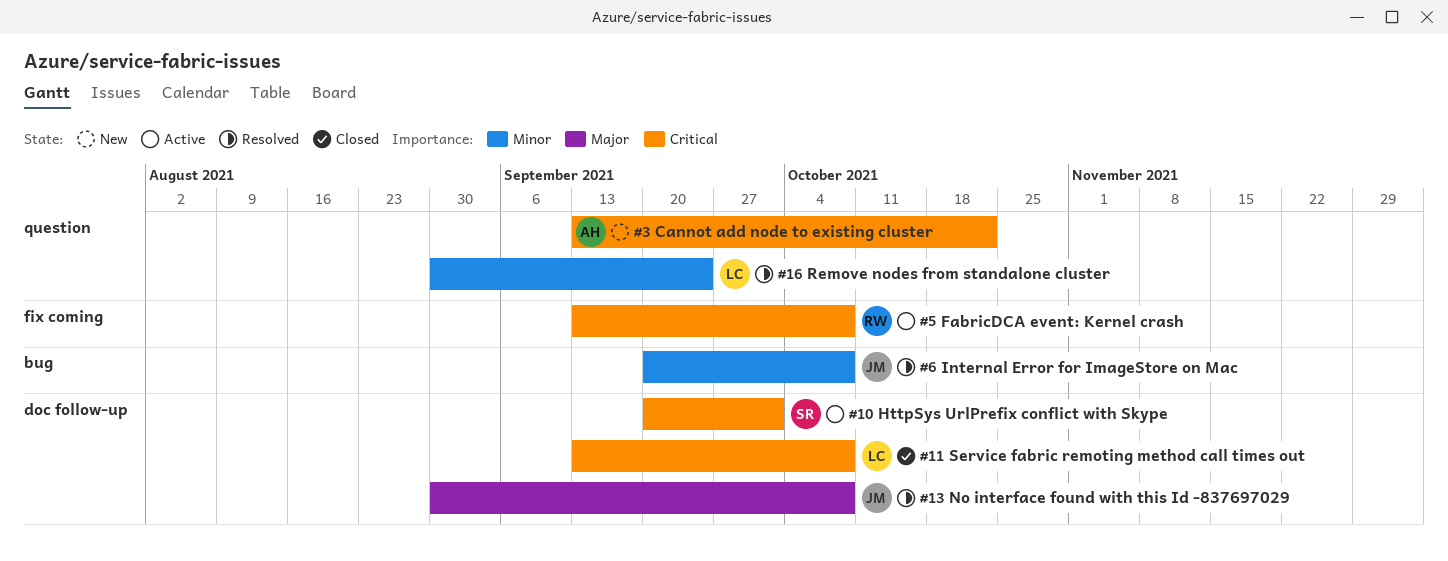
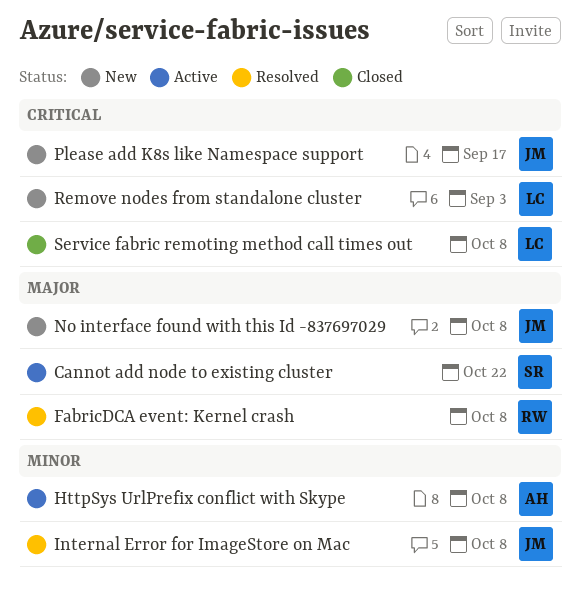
Cannot add node to existing cluster, status: New -> Active
Cannot add node to existing cluster, owner: AH -> SR
Cannot add node to existing cluster, priority: Critical -> Major
FabricDCA event: Kernel crash, status: Active -> Resolved
FabricDCA event: Kernel crash, priority: Critical -> Major
HttpSys UrlPrefix conflict with Skype, owner: SR -> AH
HttpSys UrlPrefix conflict with Skype, priority: Critical -> Minor
HttpSys UrlPrefix conflict with Skype, due: Oct 1 -> Oct 8
No interface found with this Id -837697029, status: Resolved -> New
Please add K8s like Namespace support: none -> present
Remove nodes from standalone cluster, status: Resolved -> New
Remove nodes from standalone cluster, priority: Minor -> Critical
Remove nodes from standalone cluster, due: Sep 24 -> Sep 3

